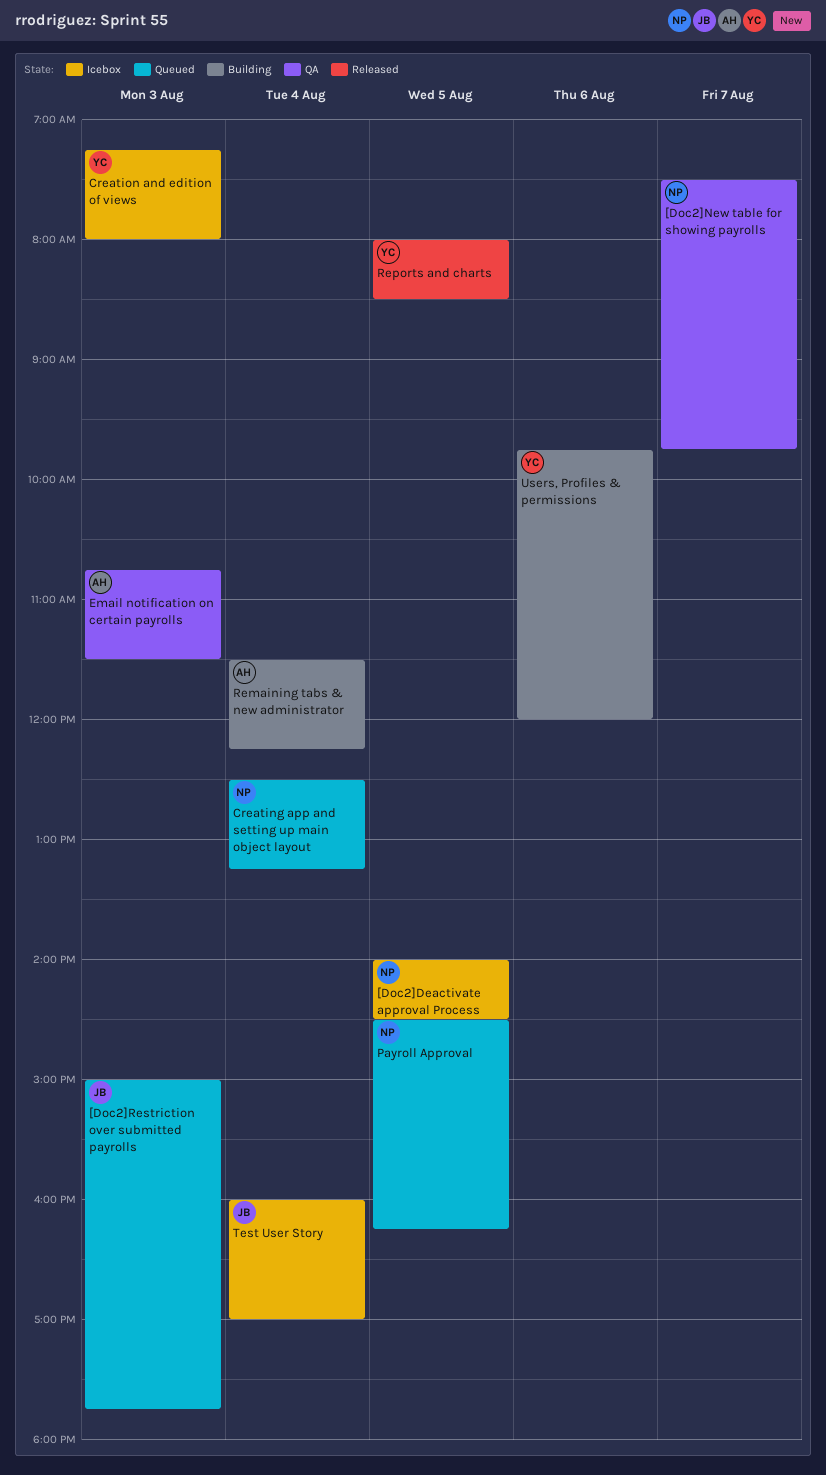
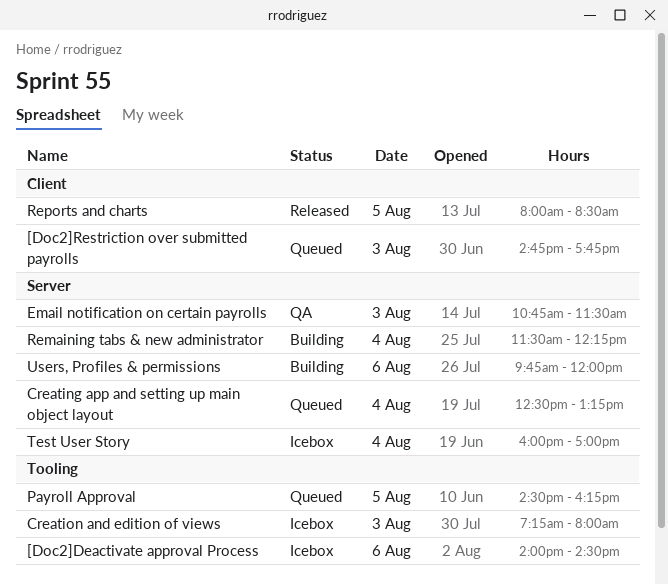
[Doc2]Deactivate approval Process, day: Aug 5 -> Aug 6
[Doc2]New table for showing payrolls: present -> none
[Doc2]Restriction over submitted payrolls, begins: 15:00 -> 14:45

